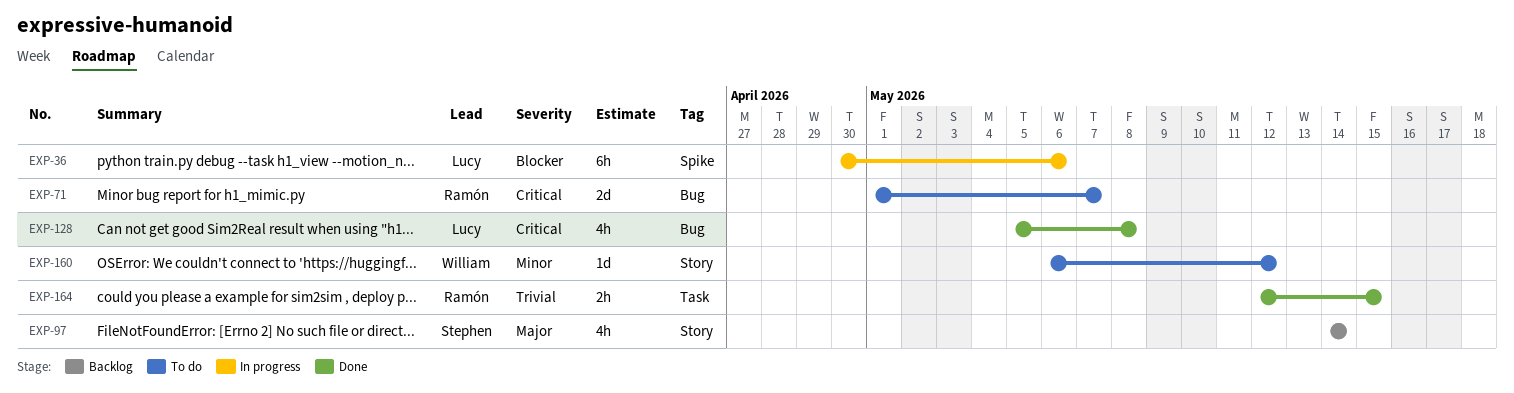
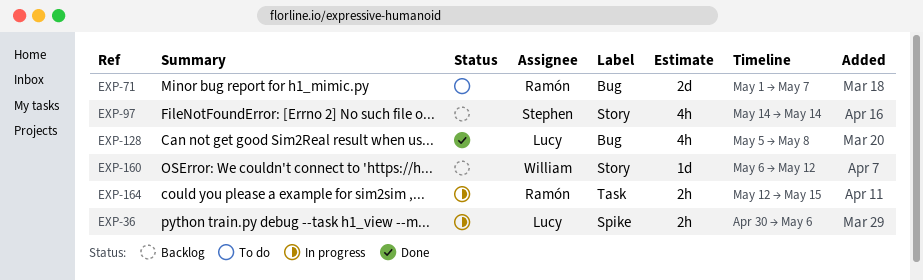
EXP-36, estimate: 6h -> 2h
EXP-160, status: To do -> Backlog
EXP-164, status: Done -> In progress

